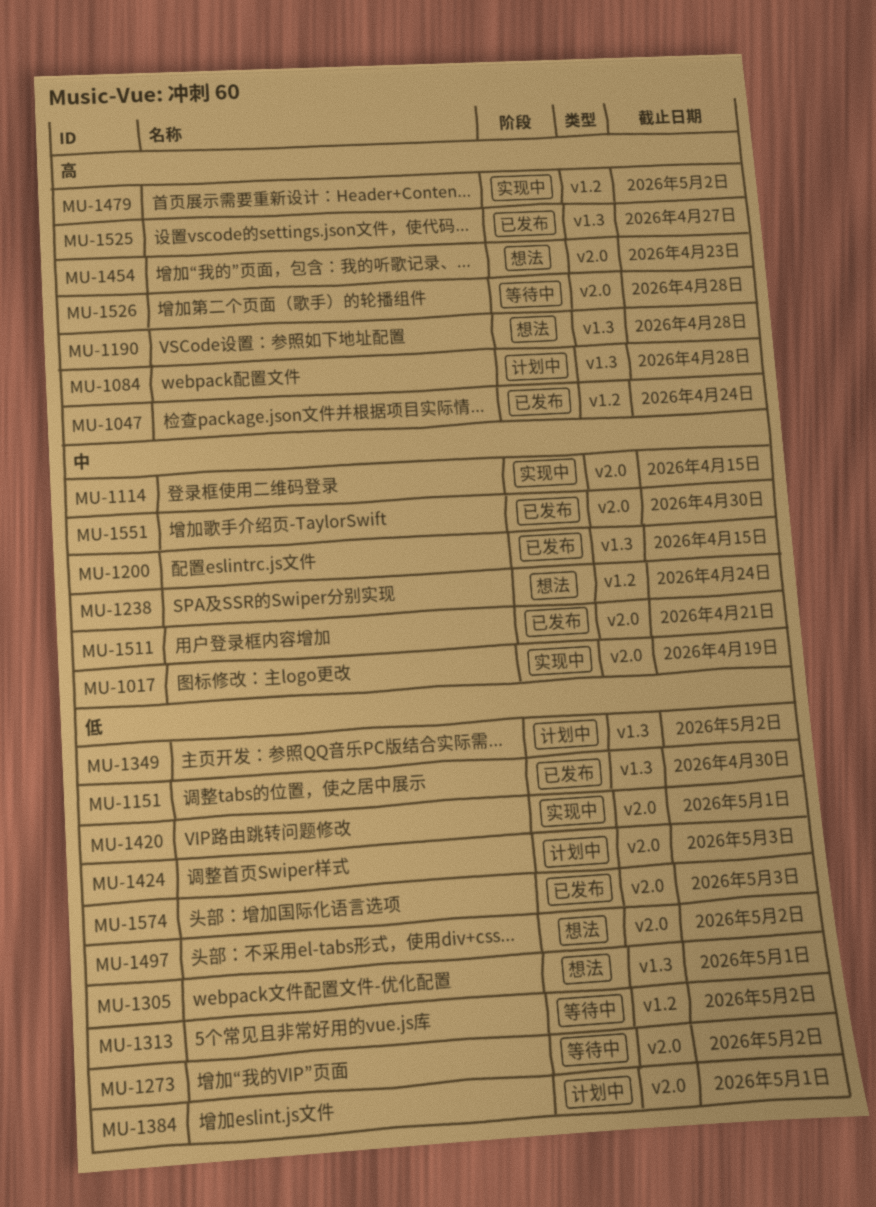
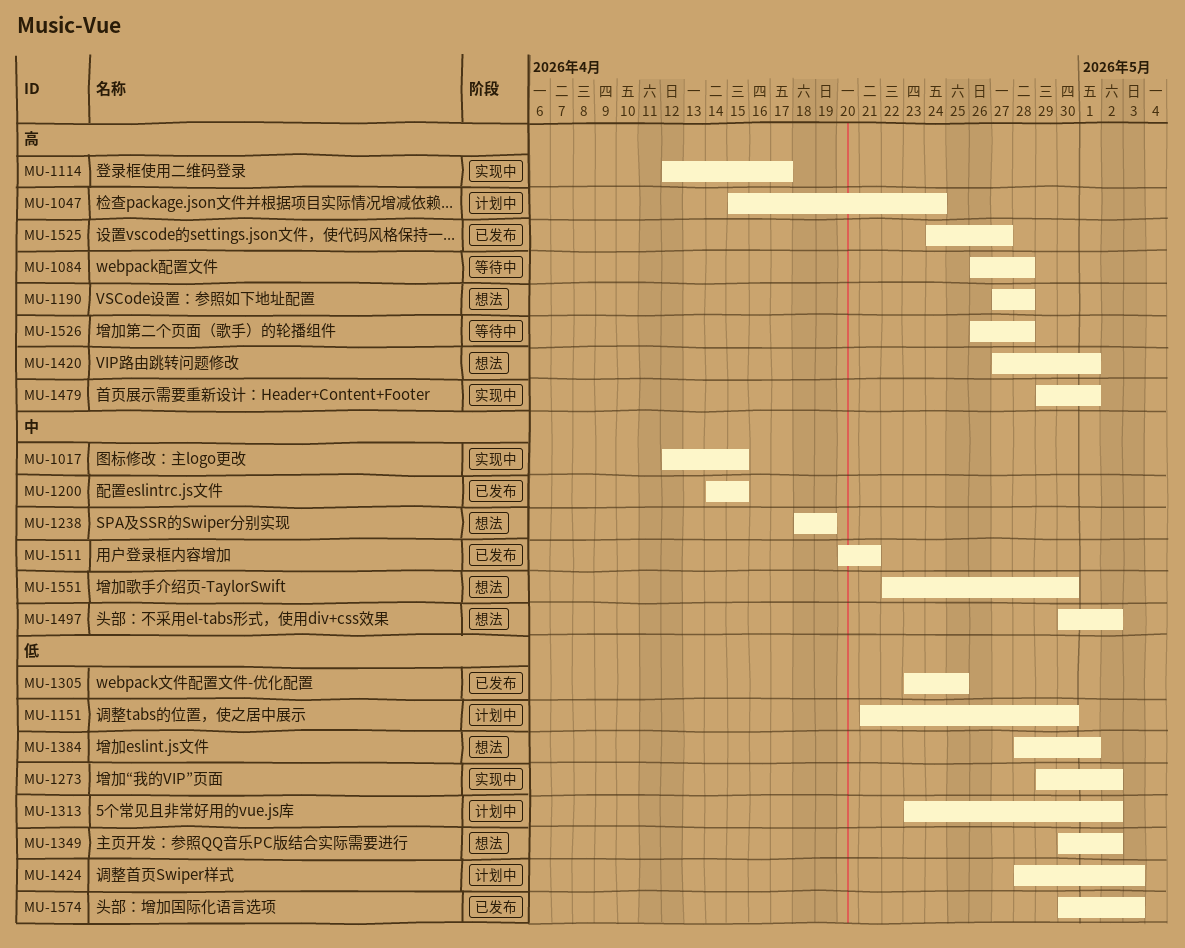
MU-1017, due: Apr 19 -> Apr 15
MU-1047, status: 已发布 -> 计划中
MU-1084, status: 计划中 -> 等待中
MU-1114, priority: 中 -> 高
MU-1114, due: Apr 15 -> Apr 17
MU-1151, status: 已发布 -> 计划中
MU-1238, due: Apr 24 -> Apr 19
MU-1273, status: 等待中 -> 实现中
MU-1305, status: 想法 -> 已发布
MU-1305, due: May 1 -> Apr 25
MU-1313, status: 等待中 -> 计划中
MU-1349, status: 计划中 -> 想法
MU-1384, status: 计划中 -> 想法
MU-1420, status: 实现中 -> 想法
MU-1420, priority: 低 -> 高
MU-1454: present -> none
MU-1479, due: May 2 -> May 1
MU-1497, priority: 低 -> 中
MU-1551, status: 已发布 -> 想法

